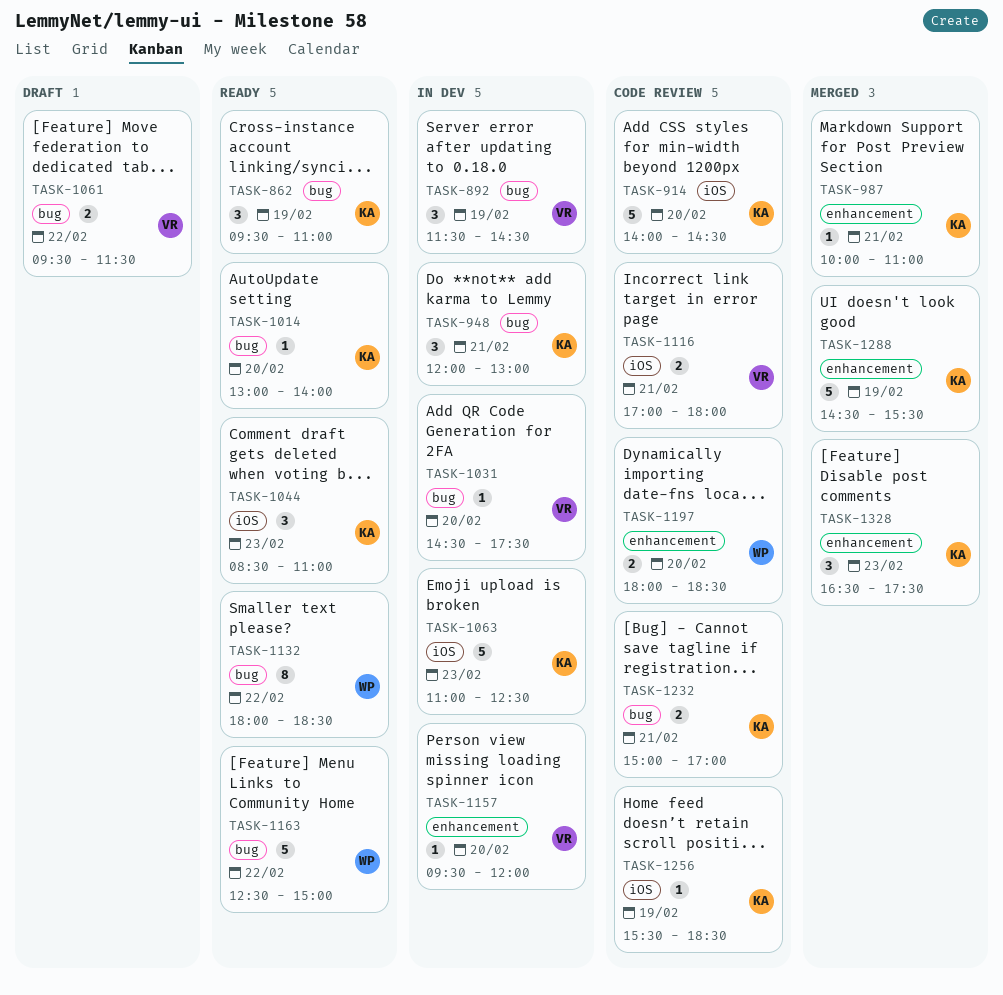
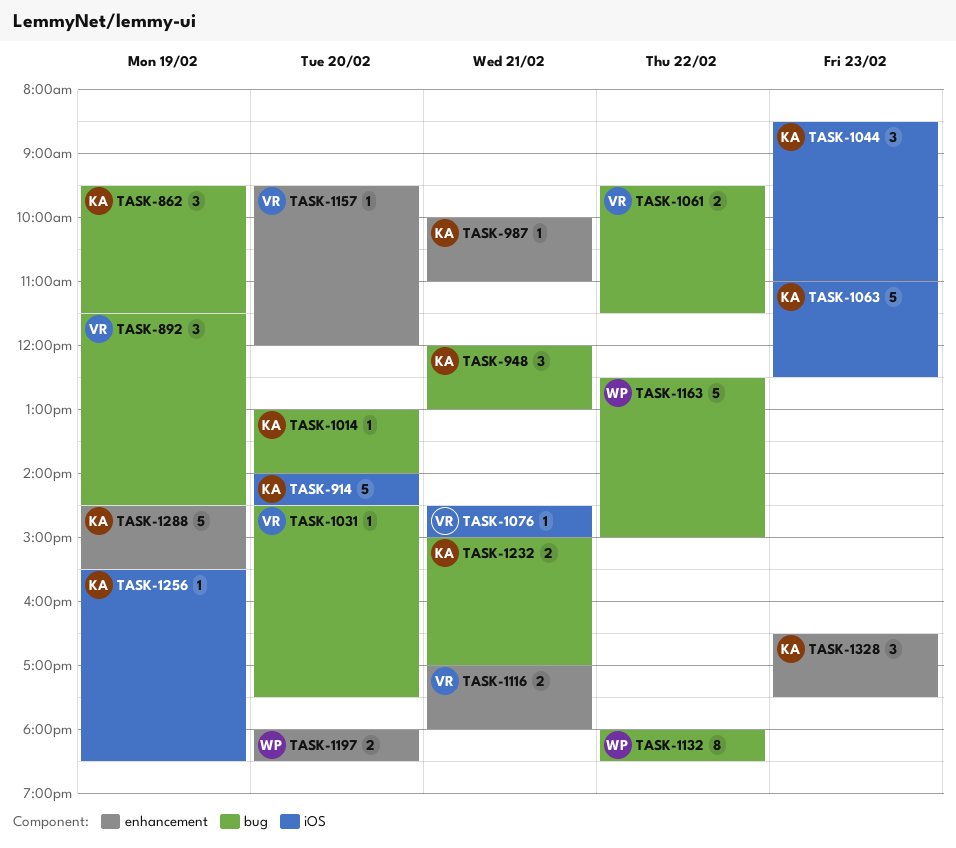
TASK-862, ends: 11:00 -> 11:30
TASK-1076: none -> present
TASK-1116, label: iOS -> enhancement

